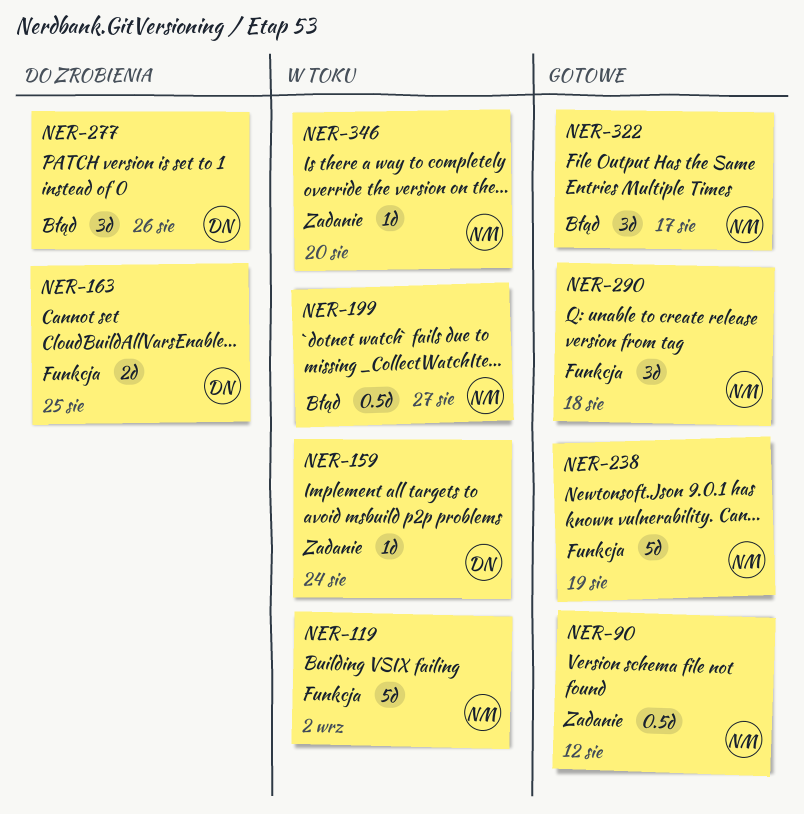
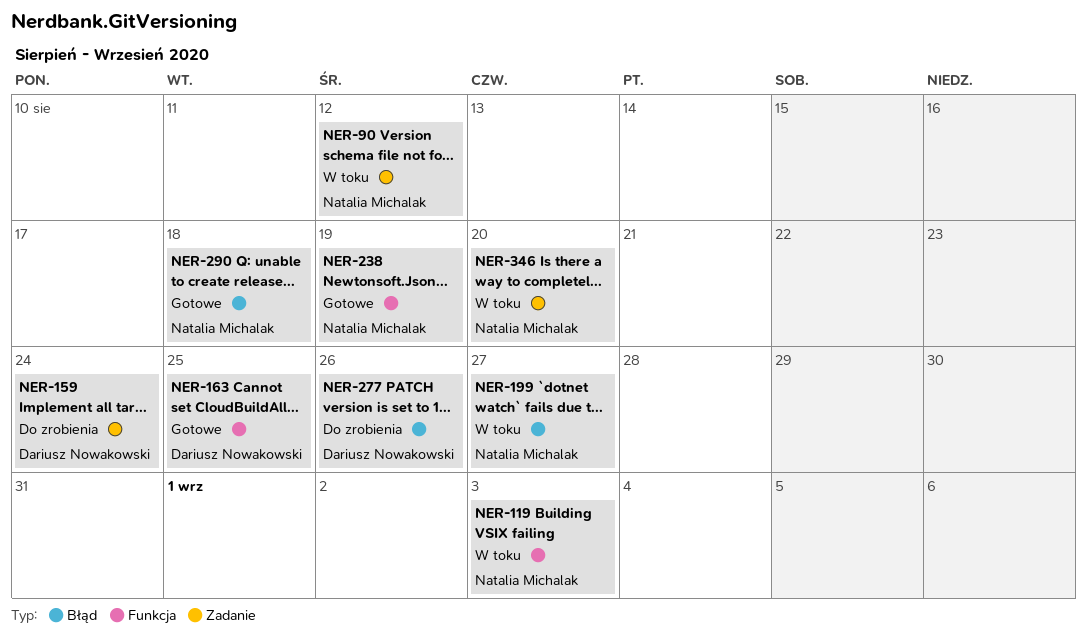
NER-90, status: Gotowe -> W toku
NER-119, due: Sep 2 -> Sep 3
NER-159, status: W toku -> Do zrobienia
NER-163, status: Do zrobienia -> Gotowe
NER-290, label: Funkcja -> Błąd
NER-322: present -> none

